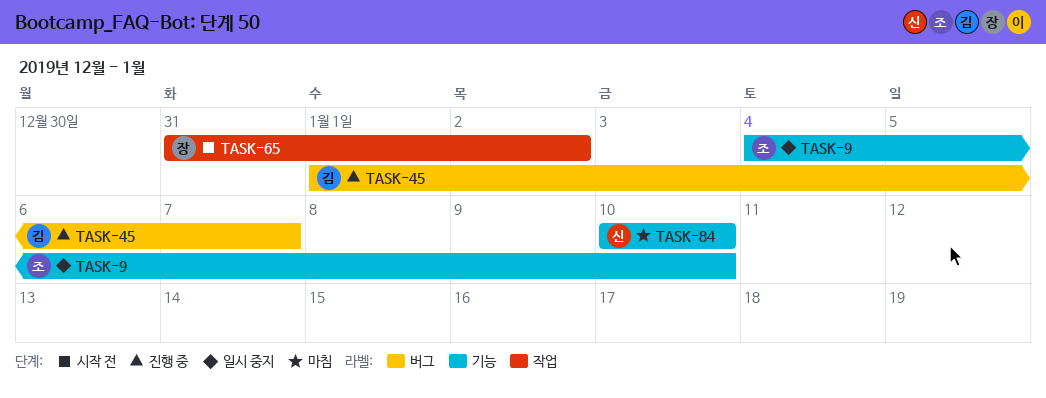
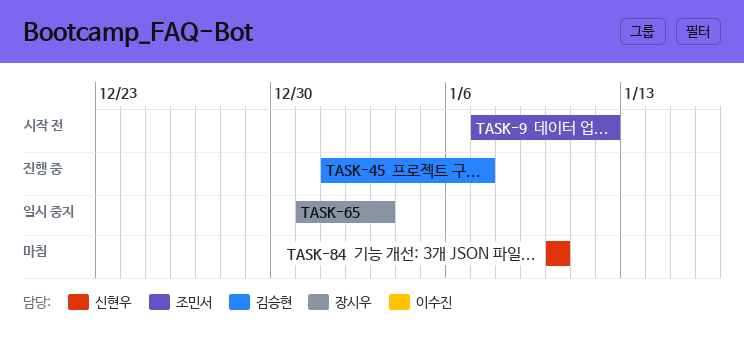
TASK-9, status: 일시 중지 -> 시작 전
TASK-9, start: Jan 4 -> Jan 7
TASK-9, due: Jan 10 -> Jan 12
TASK-65, status: 시작 전 -> 일시 중지
TASK-65, due: Jan 2 -> Jan 3

